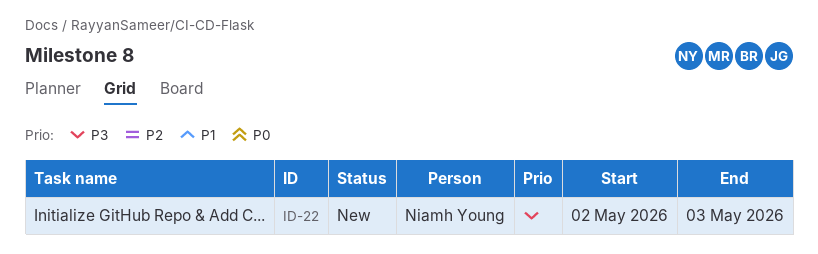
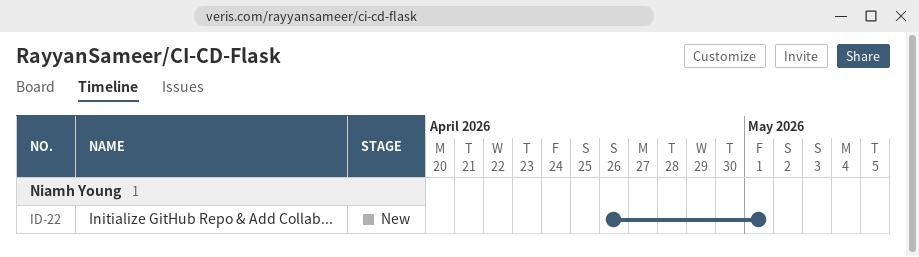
ID-22, start: May 2 -> Apr 26
ID-22, due: May 3 -> May 1

